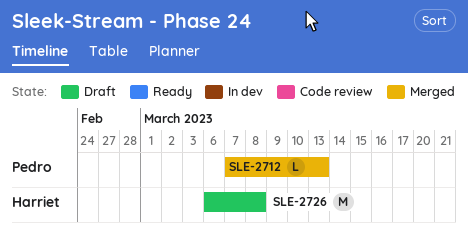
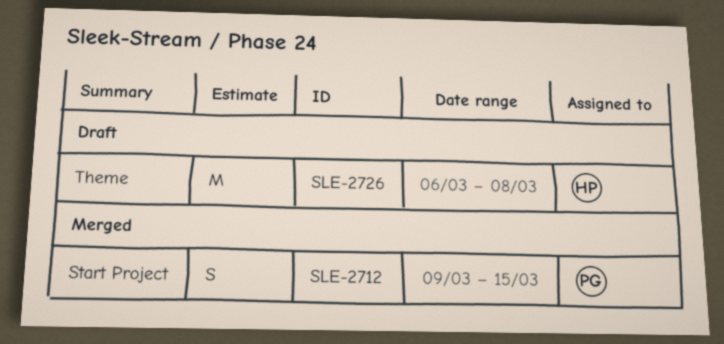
SLE-2712, estimate: L -> S
SLE-2712, start: Mar 7 -> Mar 9
SLE-2712, due: Mar 13 -> Mar 15

